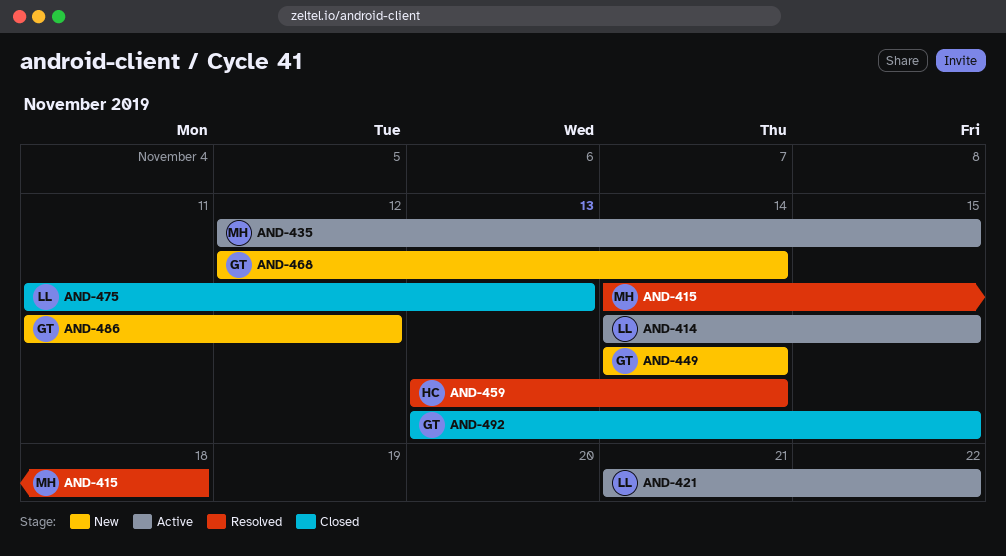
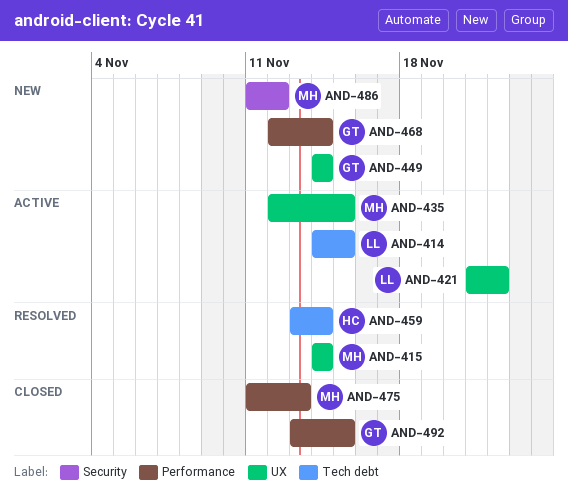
AND-415, due: Nov 18 -> Nov 14
AND-475, owner: LL -> MH
AND-486, owner: GT -> MH

